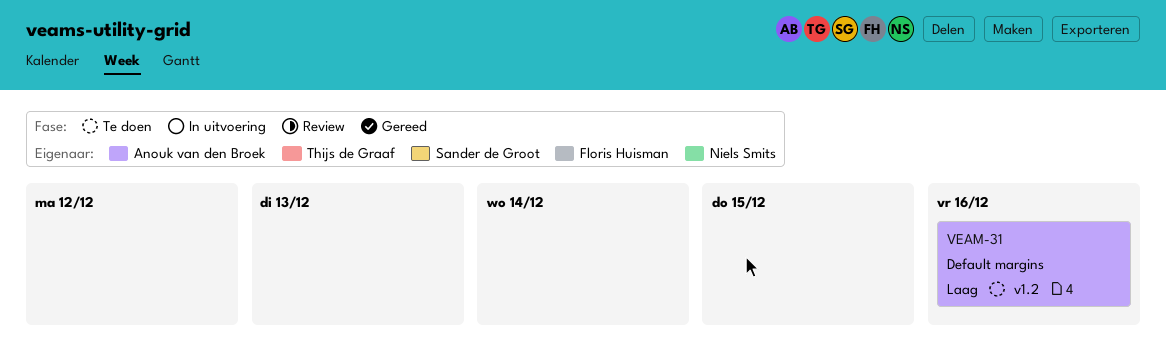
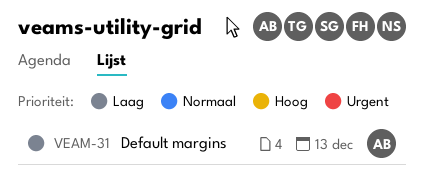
VEAM-31, due: Dec 16 -> Dec 13

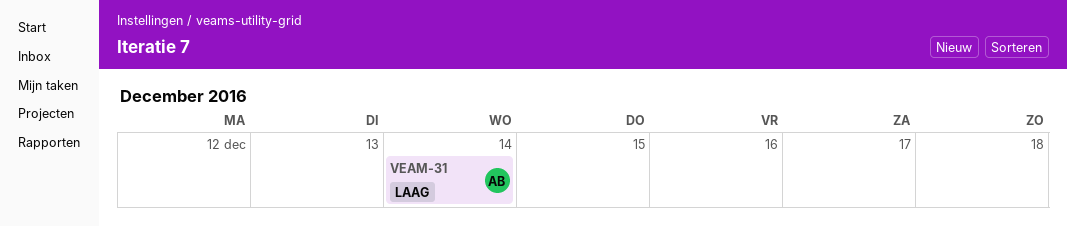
VEAM-31, due: Dec 13 -> Dec 14

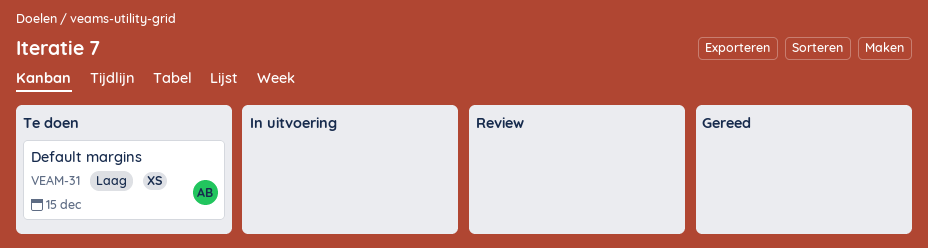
VEAM-31, due: Dec 14 -> Dec 15

